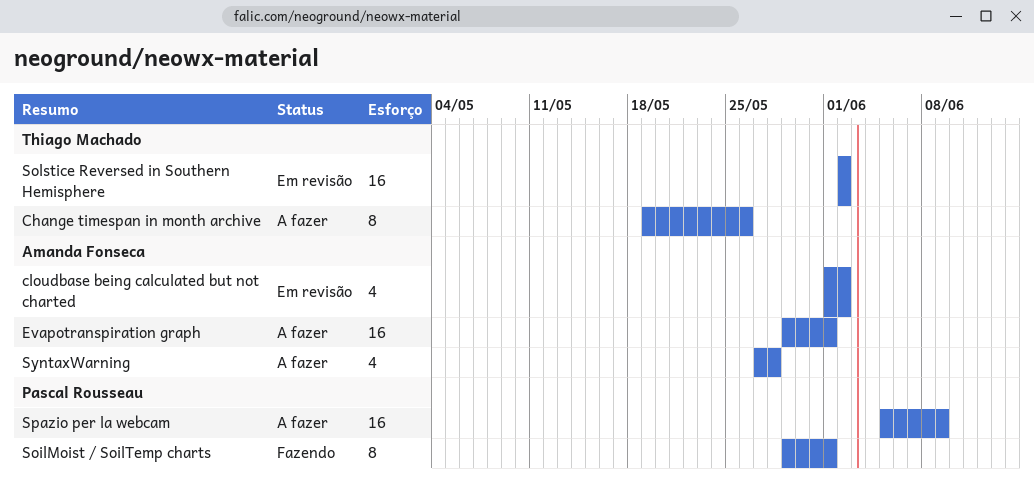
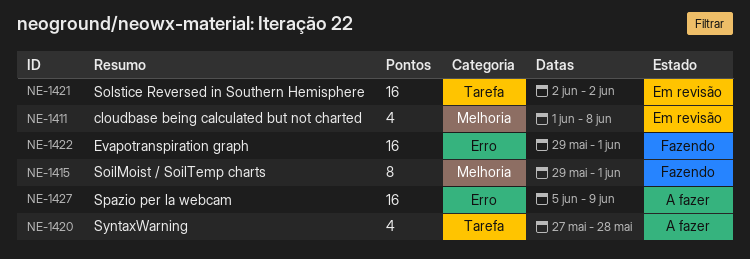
Change timespan in month archive: present -> none
cloudbase being calculated but not charted, due: Jun 2 -> Jun 8
Evapotranspiration graph, status: A fazer -> Fazendo

